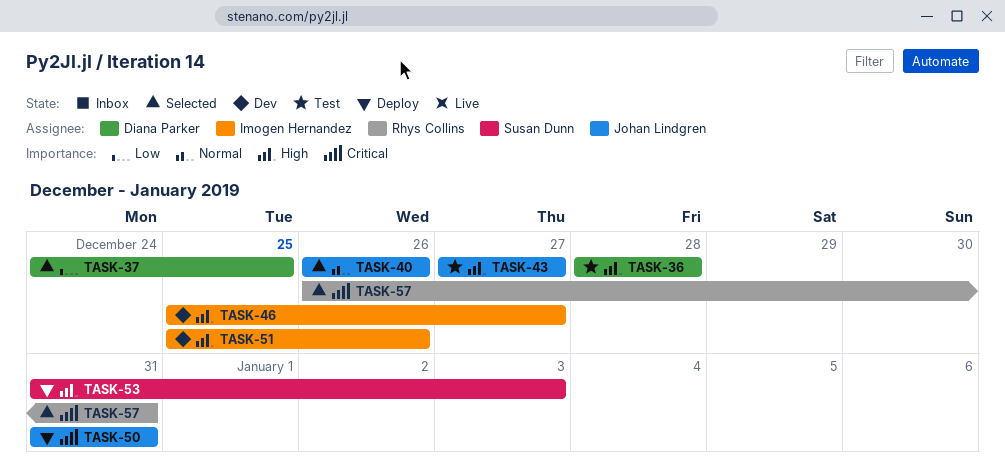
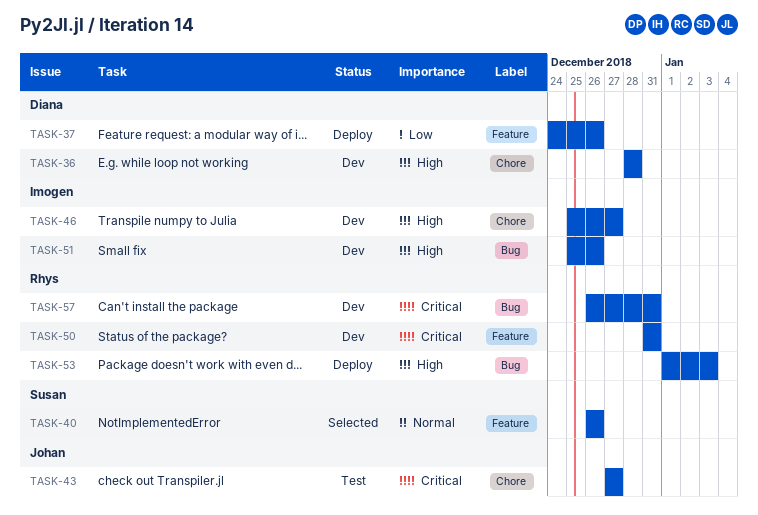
TASK-36, status: Test -> Dev
TASK-37, status: Selected -> Deploy
TASK-37, due: Dec 25 -> Dec 26
TASK-40, owner: Johan Lindgren -> Susan Dunn
TASK-43, priority: High -> Critical
TASK-50, status: Deploy -> Dev
TASK-50, owner: Johan Lindgren -> Rhys Collins
TASK-53, owner: Susan Dunn -> Rhys Collins
TASK-53, start: Dec 31 -> Jan 1
TASK-57, status: Selected -> Dev

